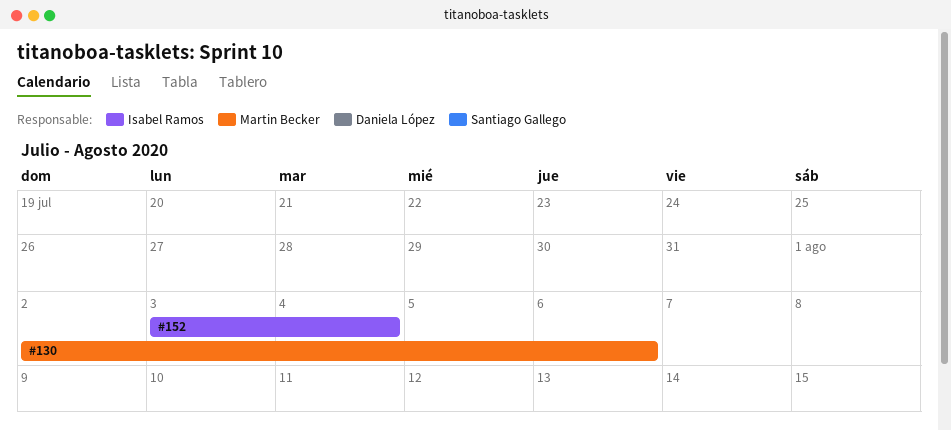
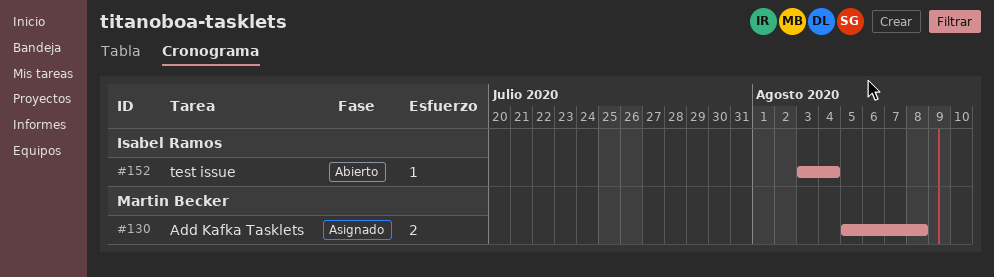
#130, start: Aug 2 -> Aug 5
#130, due: Aug 6 -> Aug 8

